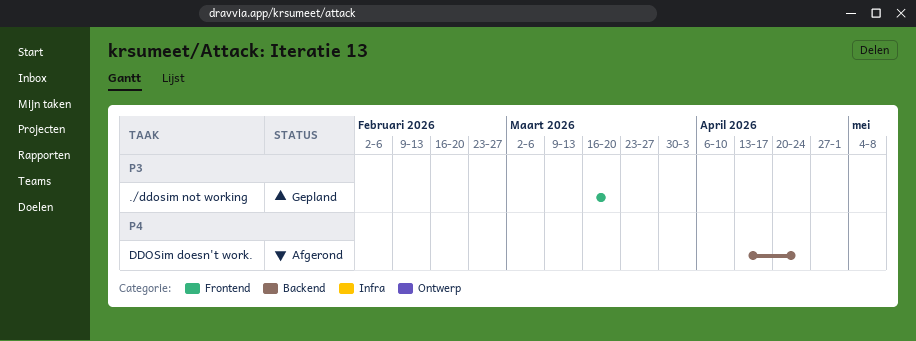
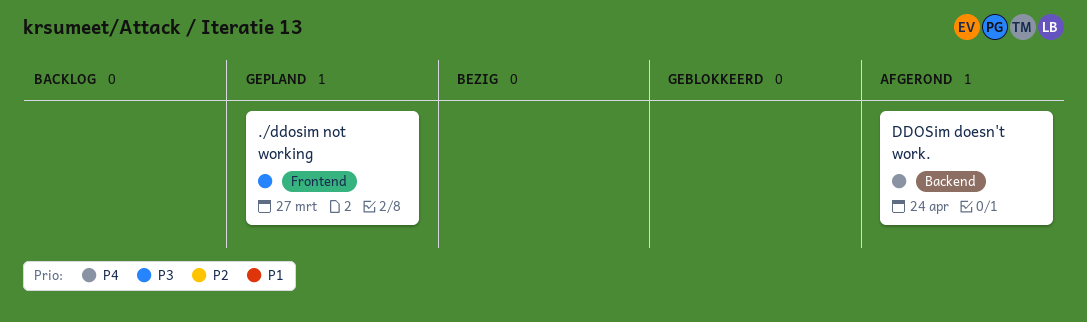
./ddosim not working, due: Mar 20 -> Mar 27

